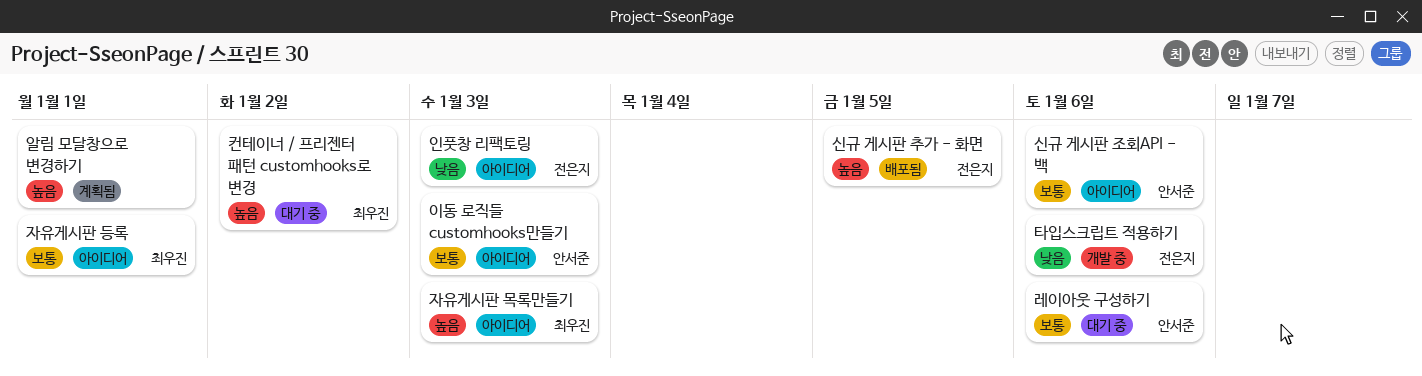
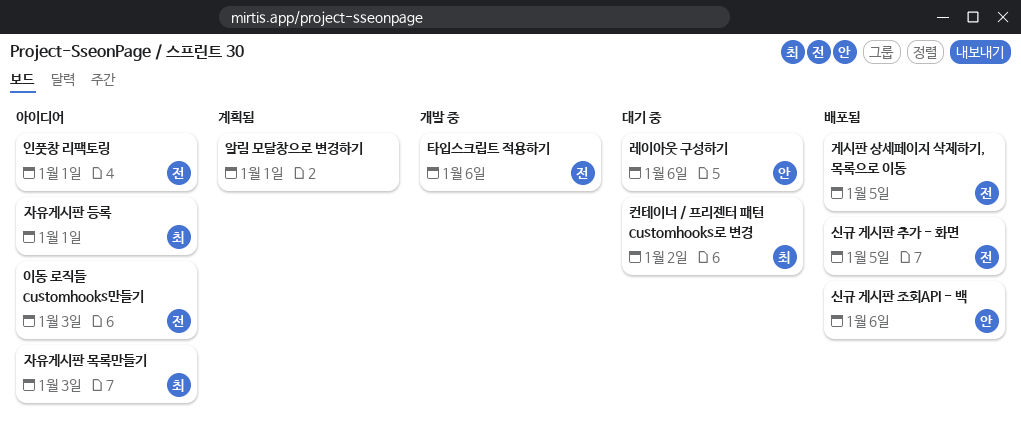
게시판 상세페이지 삭제하기, 목록으로 이동: none -> present
신규 게시판 조회API - 백, status: 아이디어 -> 배포됨
이동 로직들 customhooks만들기, owner: 안서준 -> 전은지
인풋창 리팩토링, due: Jan 3 -> Jan 1

